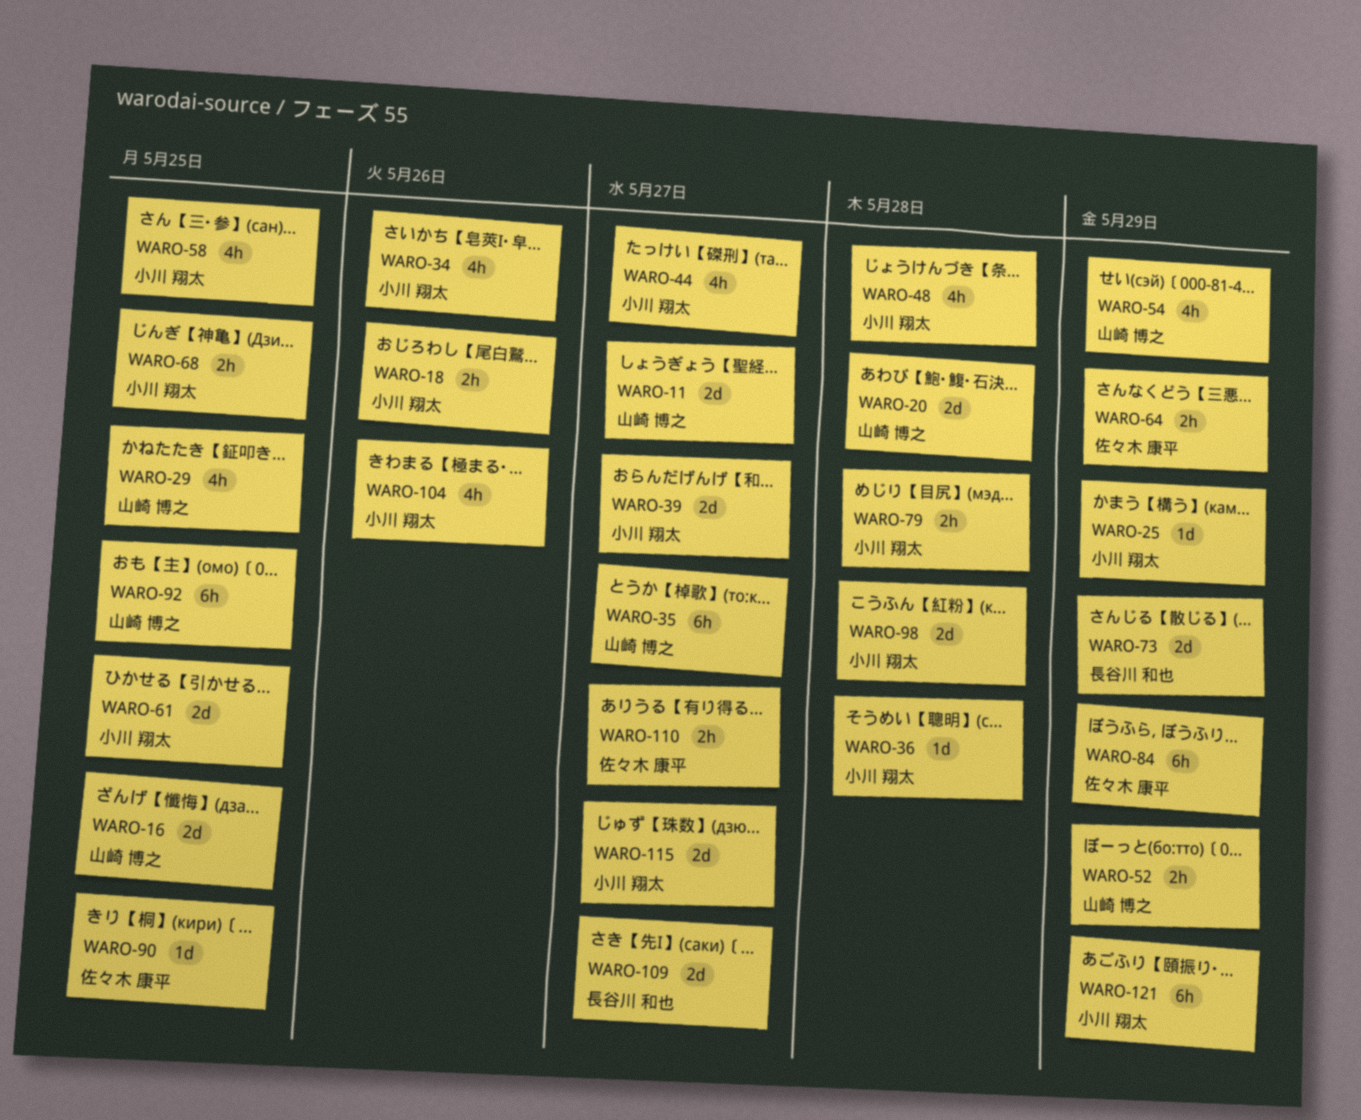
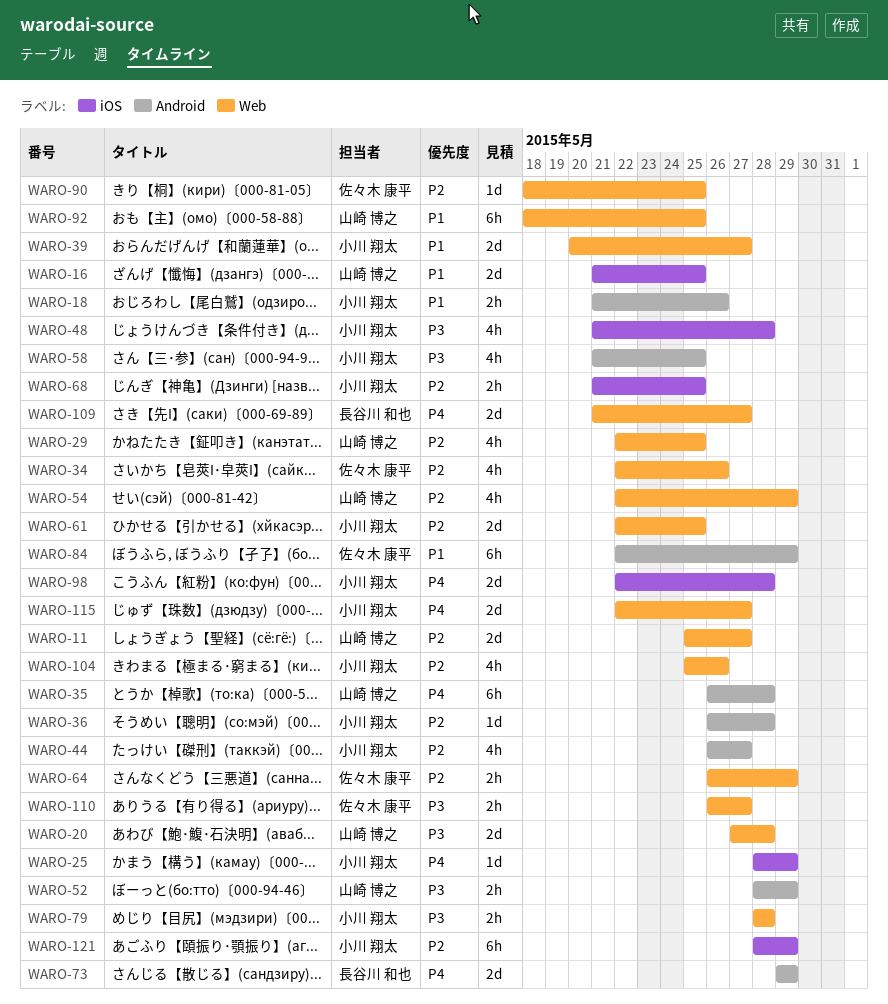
WARO-34, owner: 小川 翔太 -> 佐々木 康平
WARO-35, due: May 27 -> May 28

